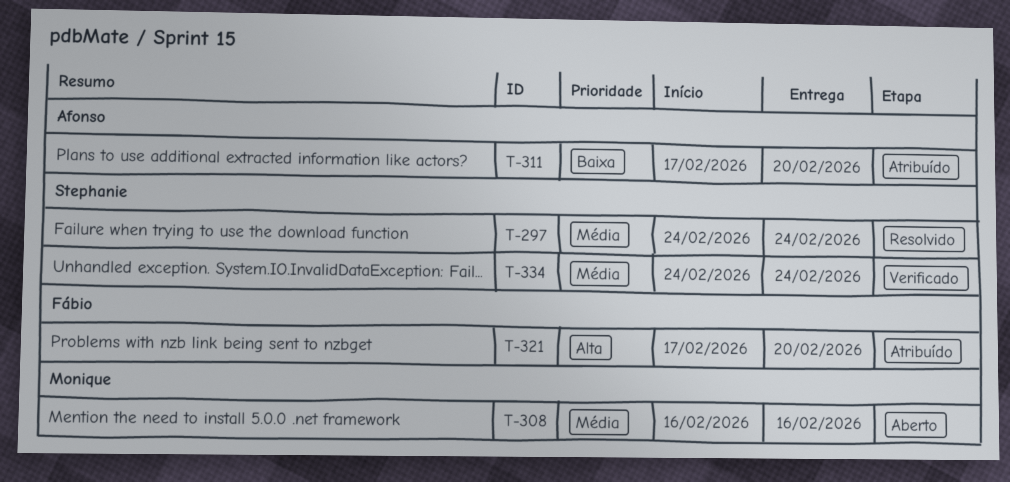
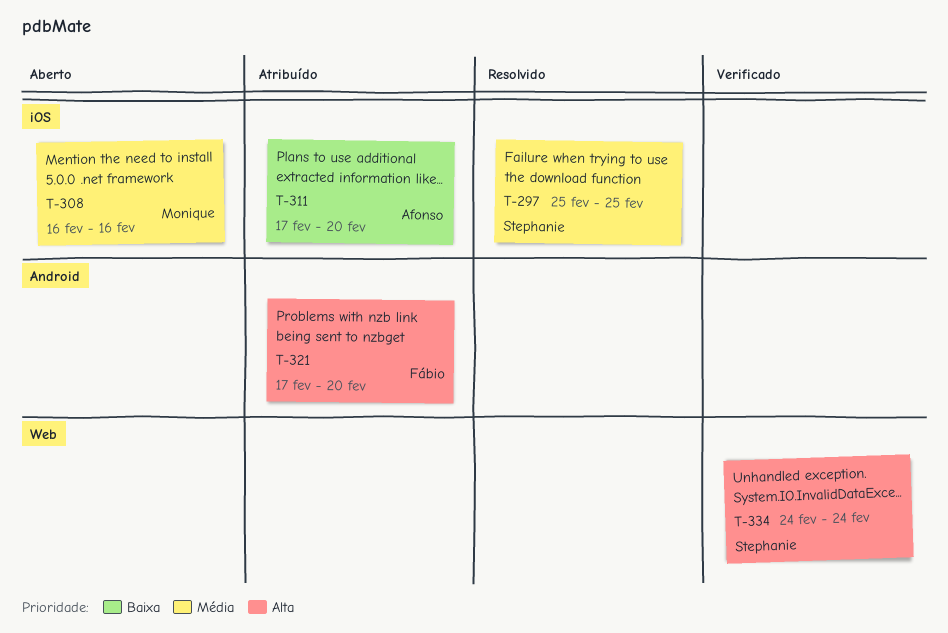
T-297, start: Feb 24 -> Feb 25
T-297, due: Feb 24 -> Feb 25
T-334, priority: Média -> Alta

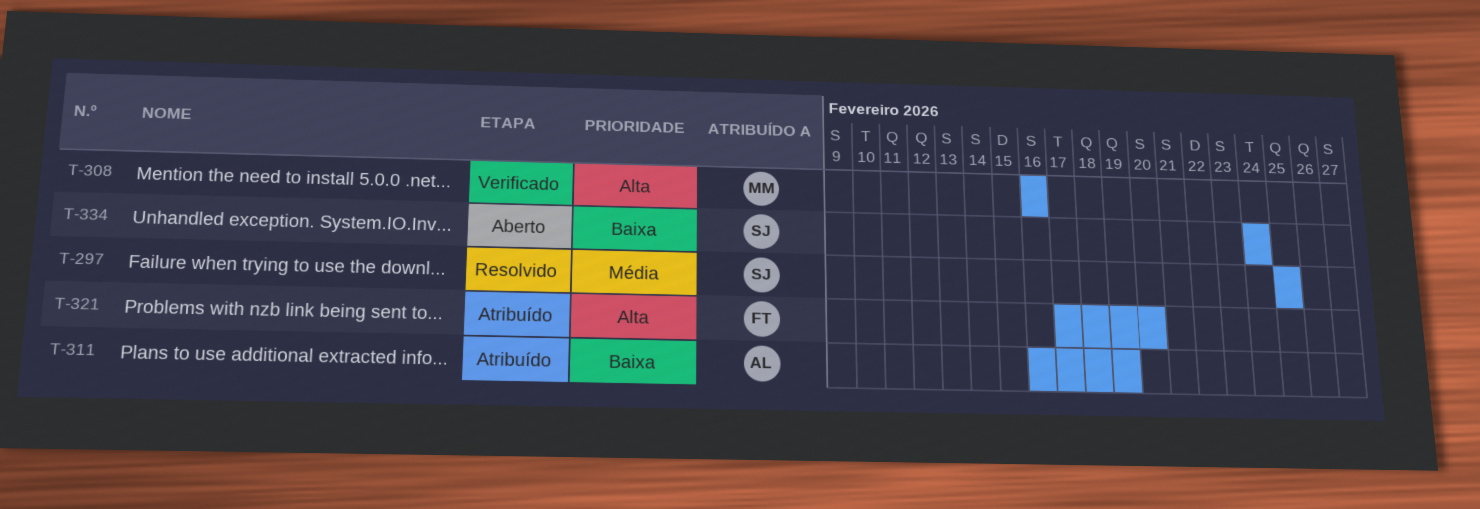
T-308, status: Aberto -> Verificado
T-308, priority: Média -> Alta
T-311, start: Feb 17 -> Feb 16
T-311, due: Feb 20 -> Feb 19
T-334, status: Verificado -> Aberto
T-334, priority: Alta -> Baixa

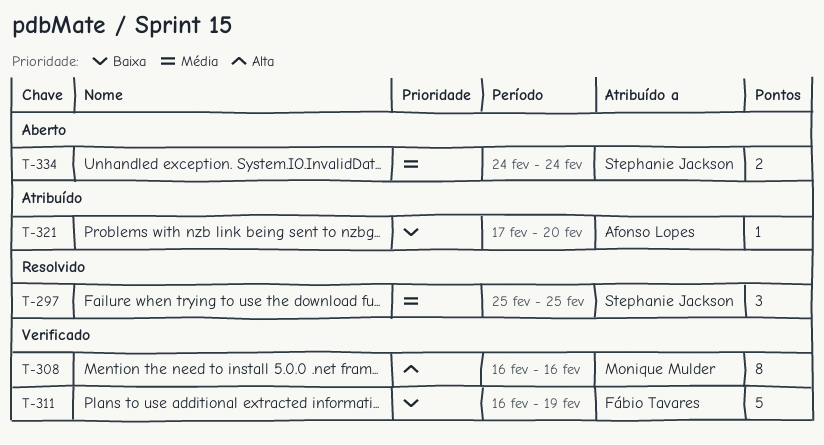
T-311, status: Atribuído -> Verificado
T-311, owner: Afonso Lopes -> Fábio Tavares
T-321, owner: Fábio Tavares -> Afonso Lopes
T-321, priority: Alta -> Baixa
T-334, priority: Baixa -> Média

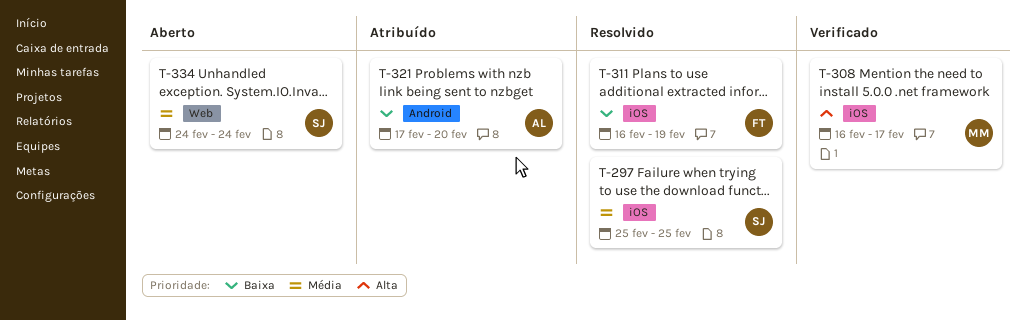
T-308, due: Feb 16 -> Feb 17
T-311, status: Verificado -> Resolvido

